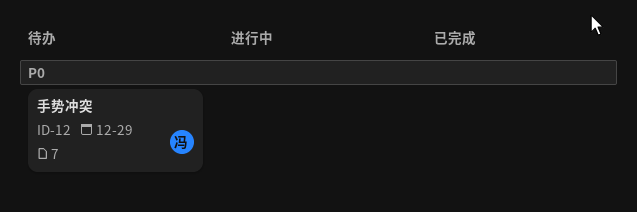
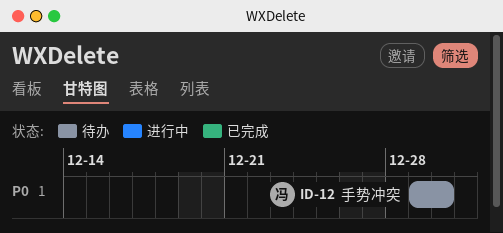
ID-12, due: Dec 29 -> Dec 30

